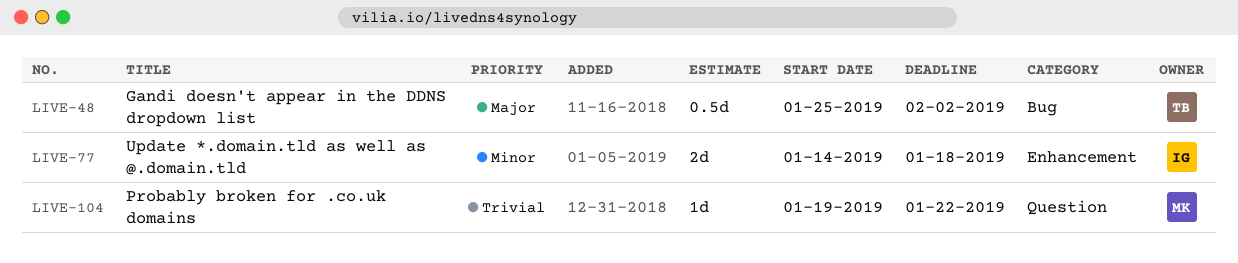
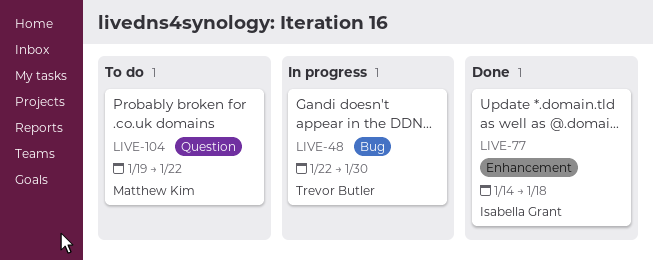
LIVE-48, start: Jan 25 -> Jan 22
LIVE-48, due: Feb 2 -> Jan 30

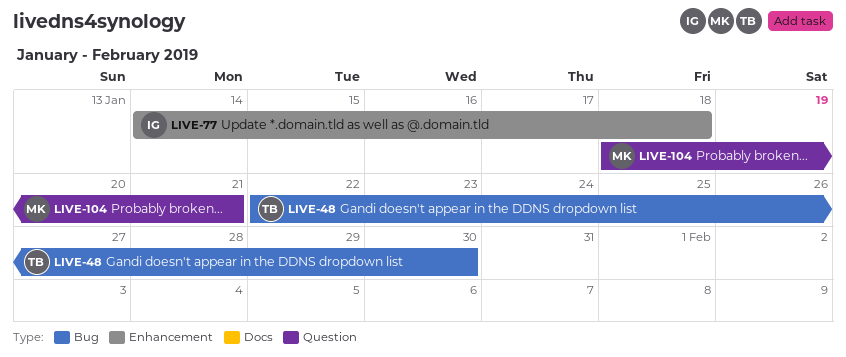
LIVE-104, start: Jan 19 -> Jan 18
LIVE-104, due: Jan 22 -> Jan 21

